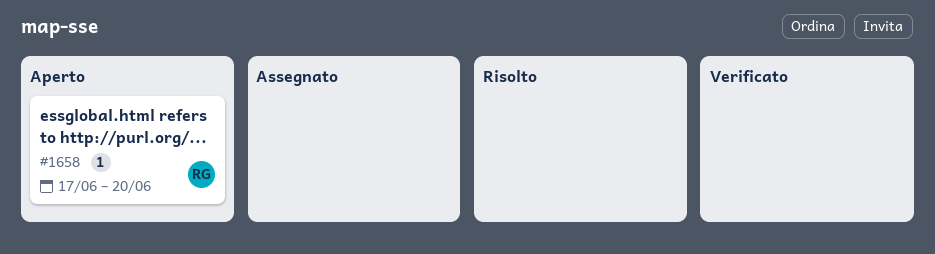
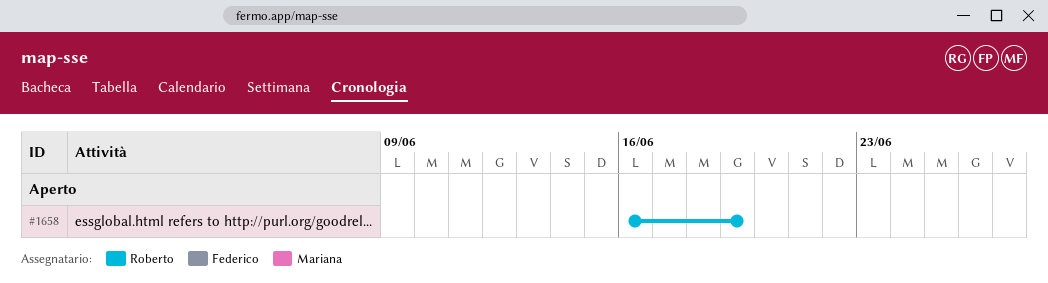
#1658, start: Jun 17 -> Jun 16
#1658, due: Jun 20 -> Jun 19

